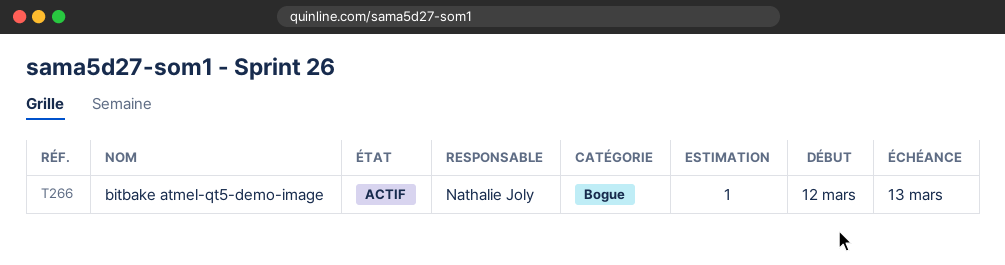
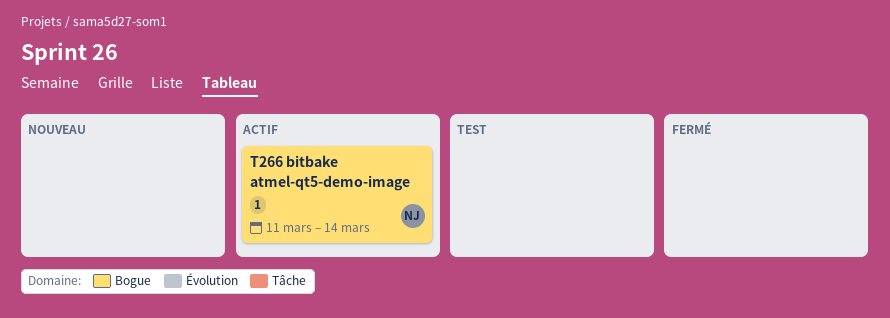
T266, start: Mar 12 -> Mar 11
T266, due: Mar 13 -> Mar 14

